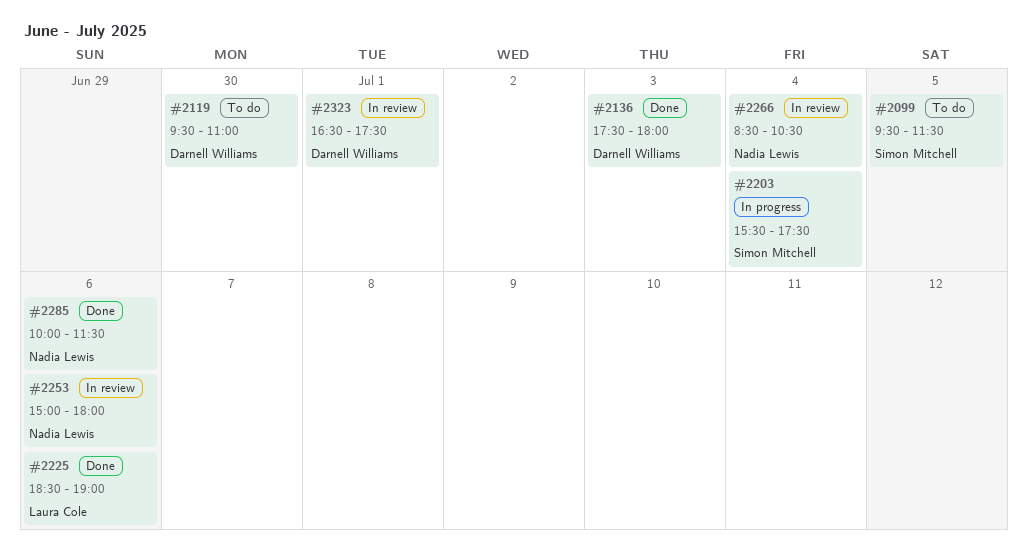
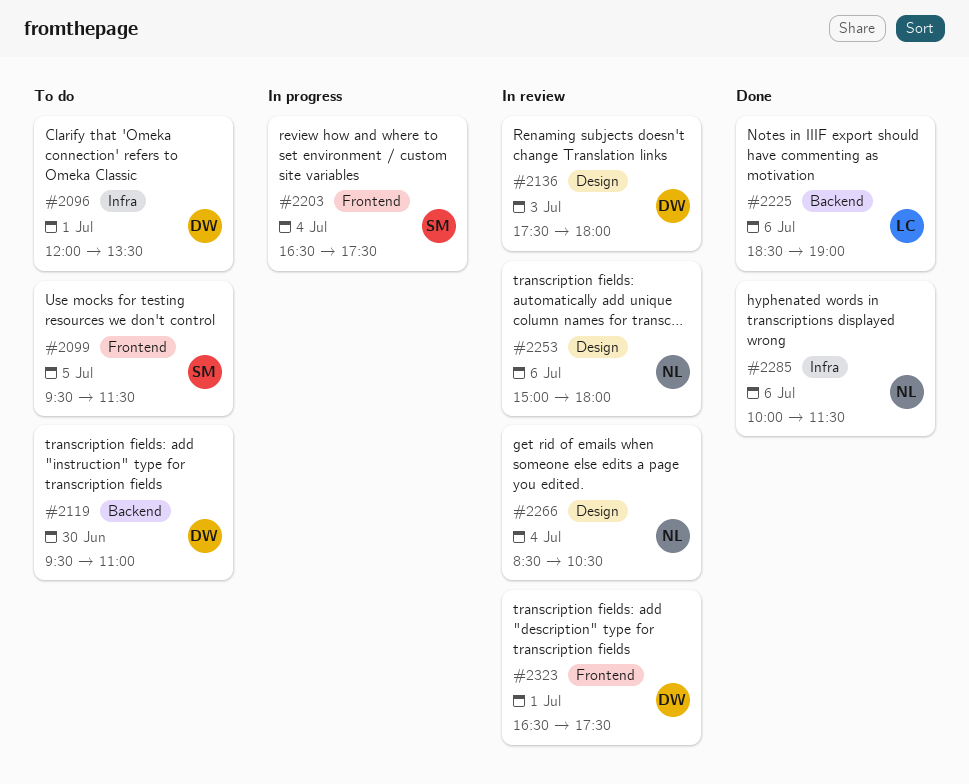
#2096: none -> present
#2136, status: Done -> In review
#2203, begins: 15:30 -> 16:30

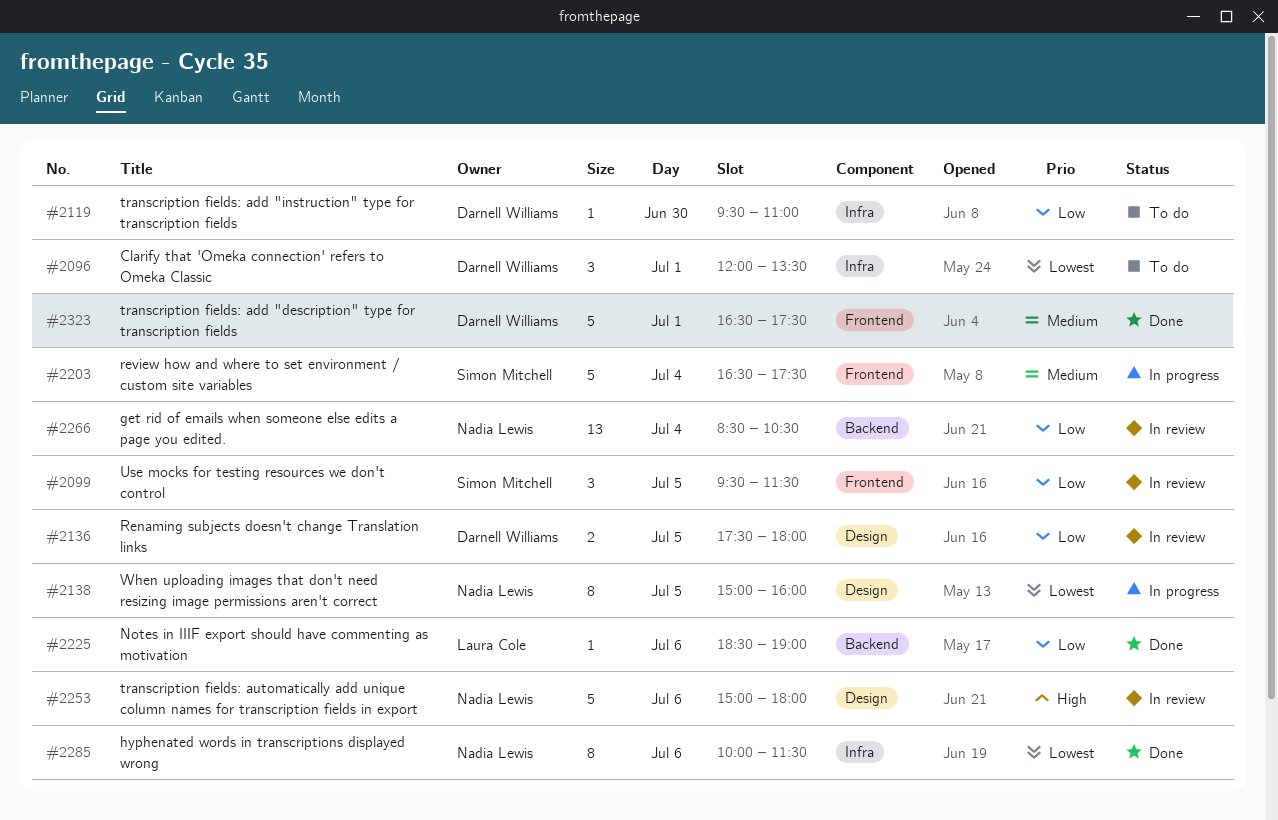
#2099, status: To do -> In review
#2119, label: Backend -> Infra
#2136, day: Jul 3 -> Jul 5
#2138: none -> present
#2266, label: Design -> Backend
#2323, status: In review -> Done

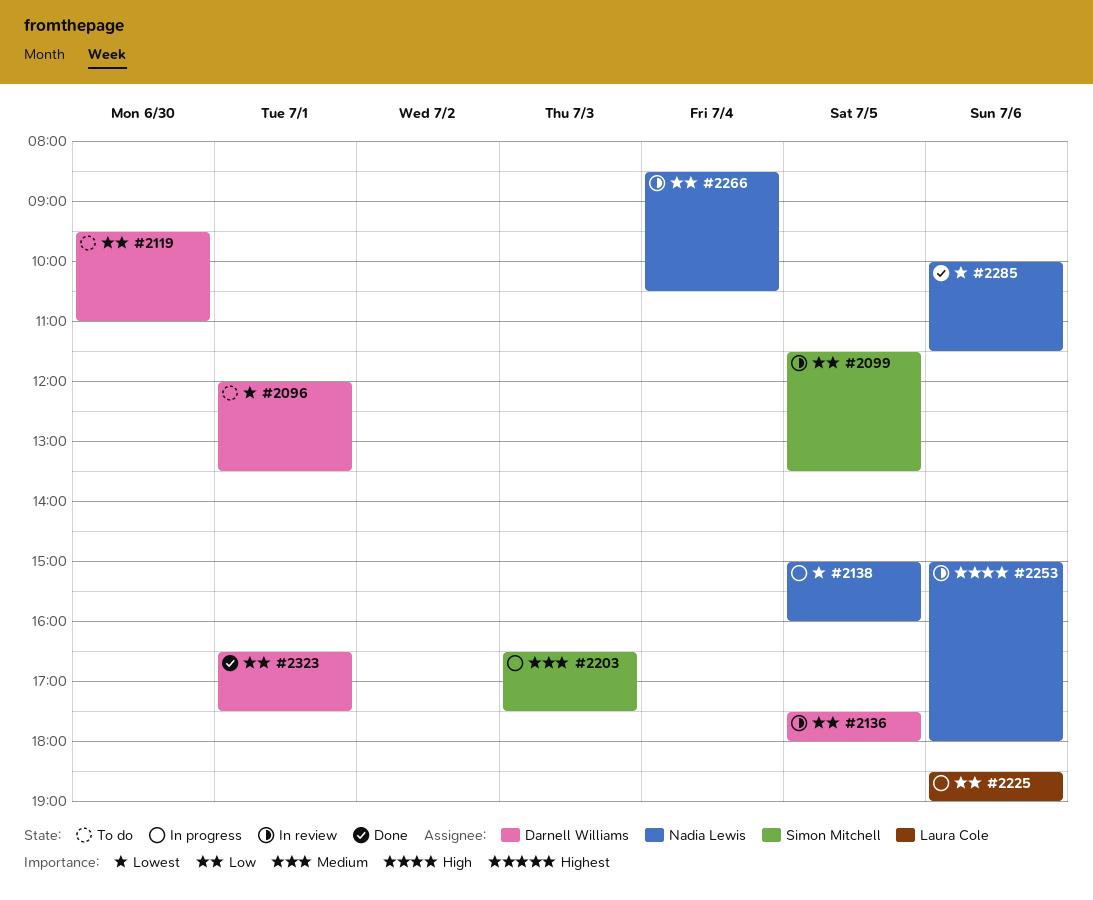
#2099, begins: 09:30 -> 11:30
#2099, ends: 11:30 -> 13:30
#2203, day: Jul 4 -> Jul 3
#2225, status: Done -> In progress
#2323, priority: Medium -> Low

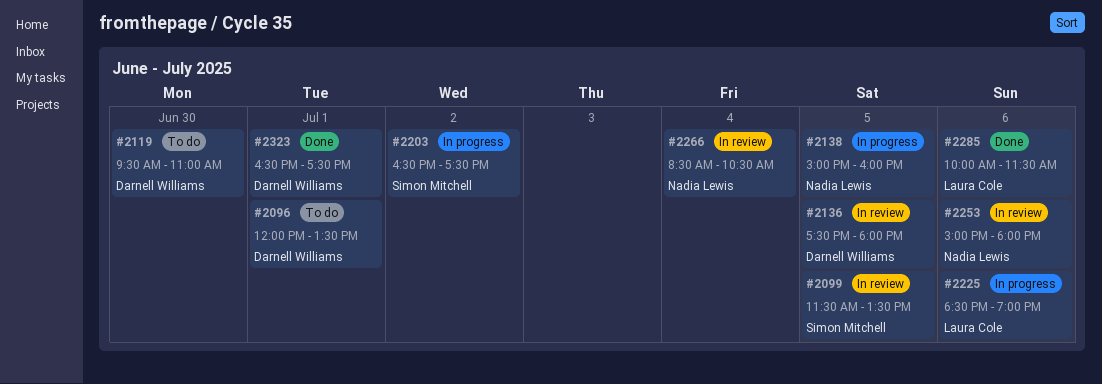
#2203, day: Jul 3 -> Jul 2
#2285, owner: Nadia Lewis -> Laura Cole

